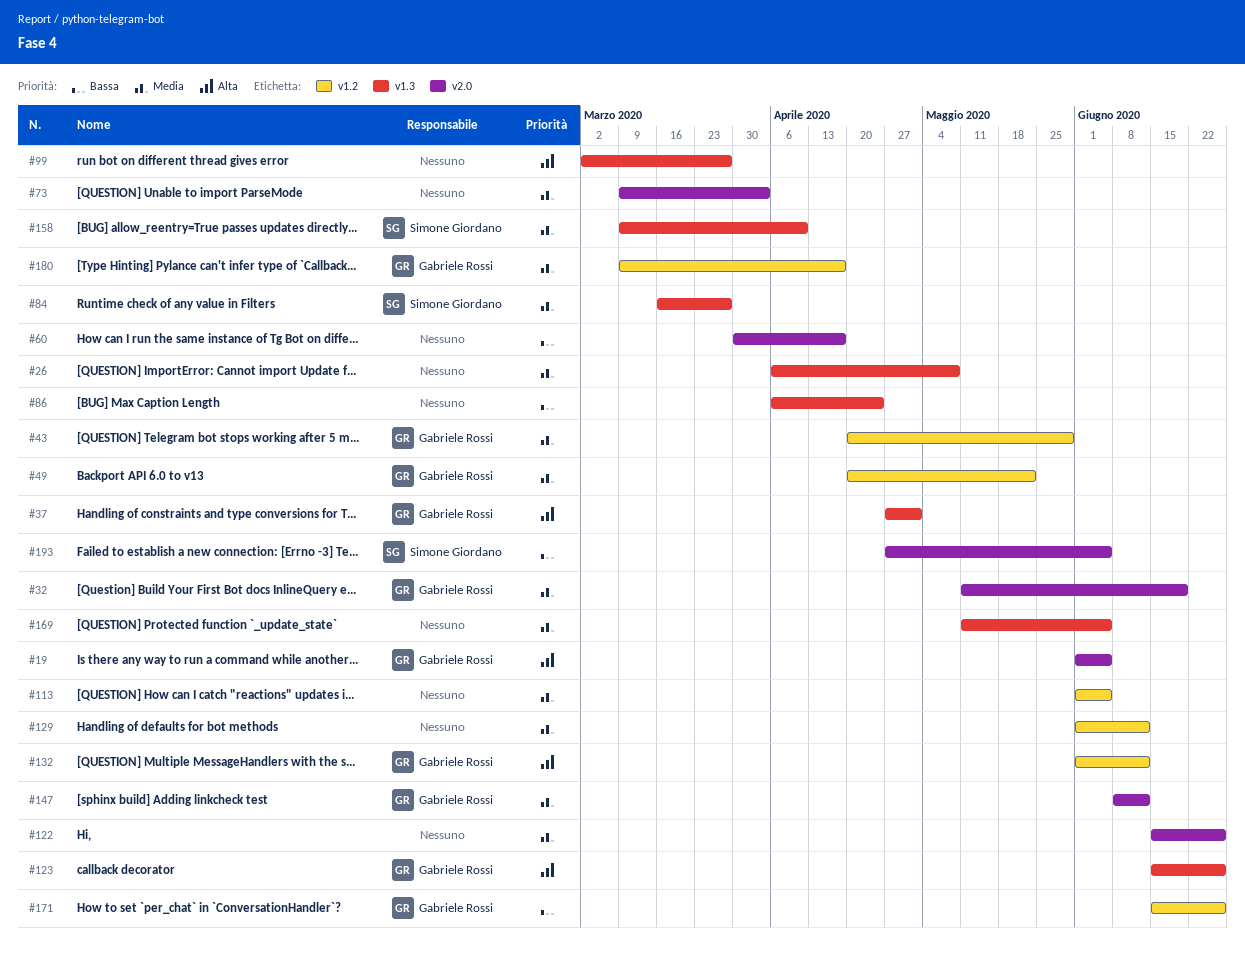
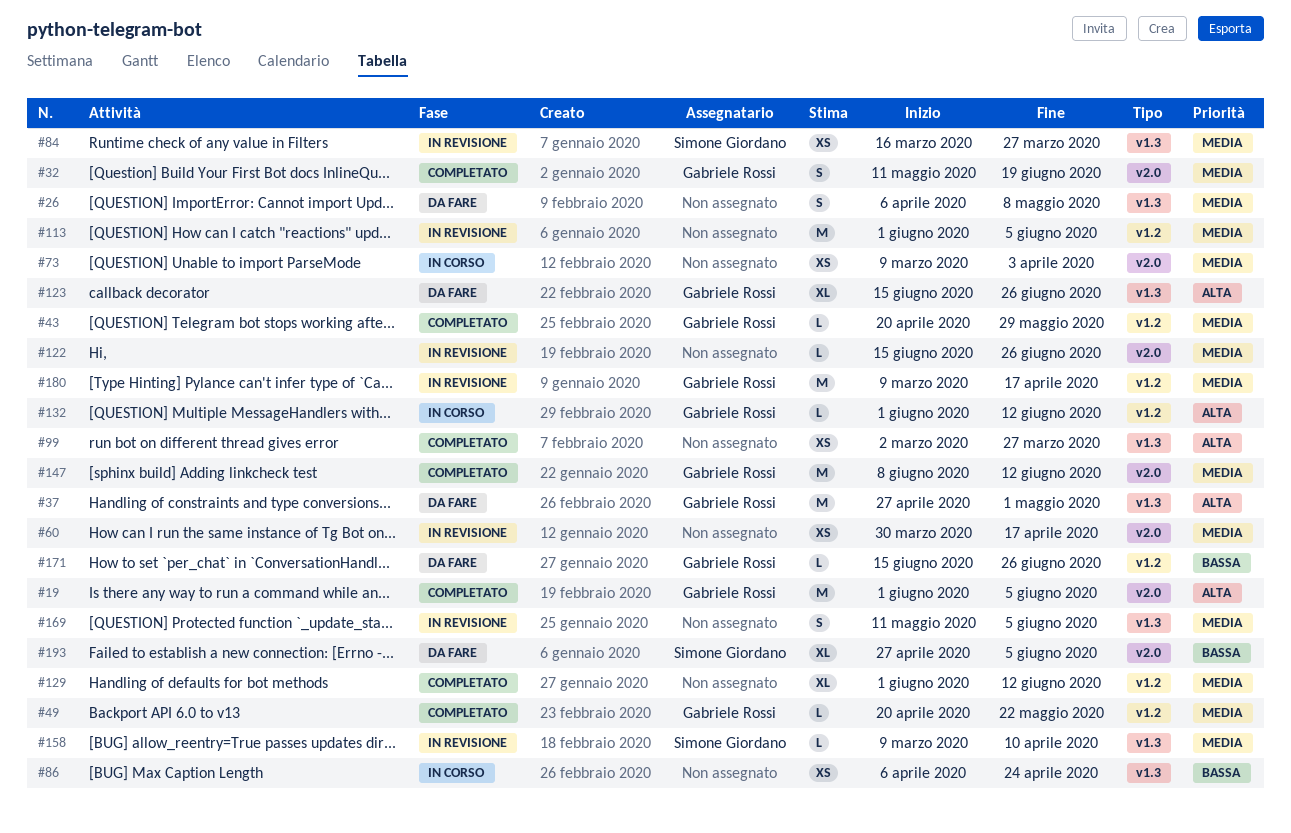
#60, priority: Bassa -> Media

